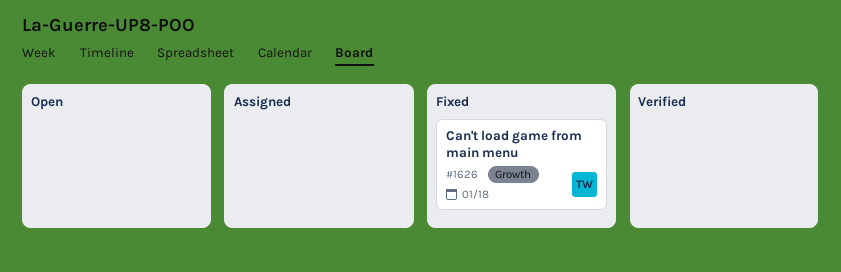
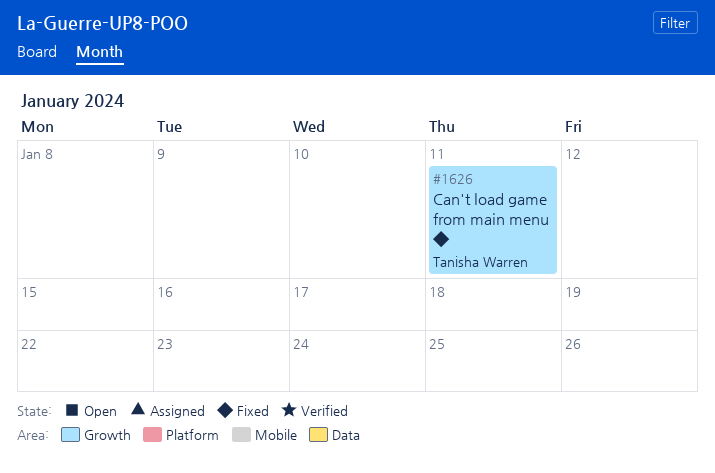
#1626, due: Jan 18 -> Jan 11

